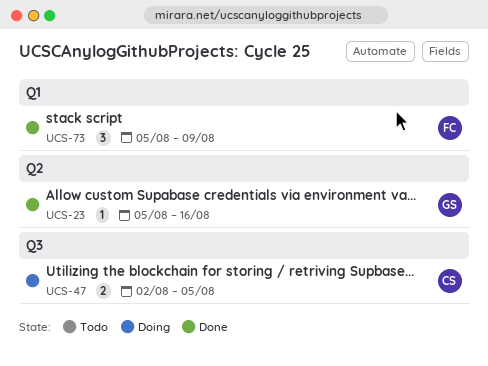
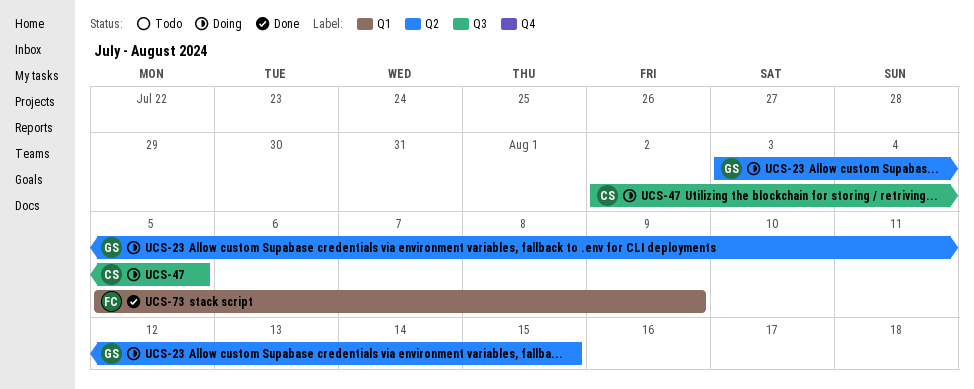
UCS-23, status: Done -> Doing
UCS-23, start: Aug 5 -> Aug 3
UCS-23, due: Aug 16 -> Aug 15

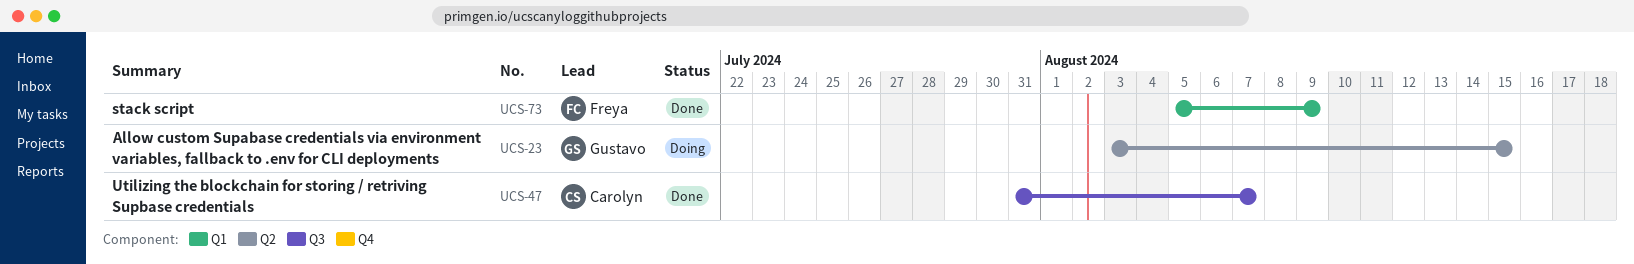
UCS-47, status: Doing -> Done
UCS-47, start: Aug 2 -> Jul 31
UCS-47, due: Aug 5 -> Aug 7

